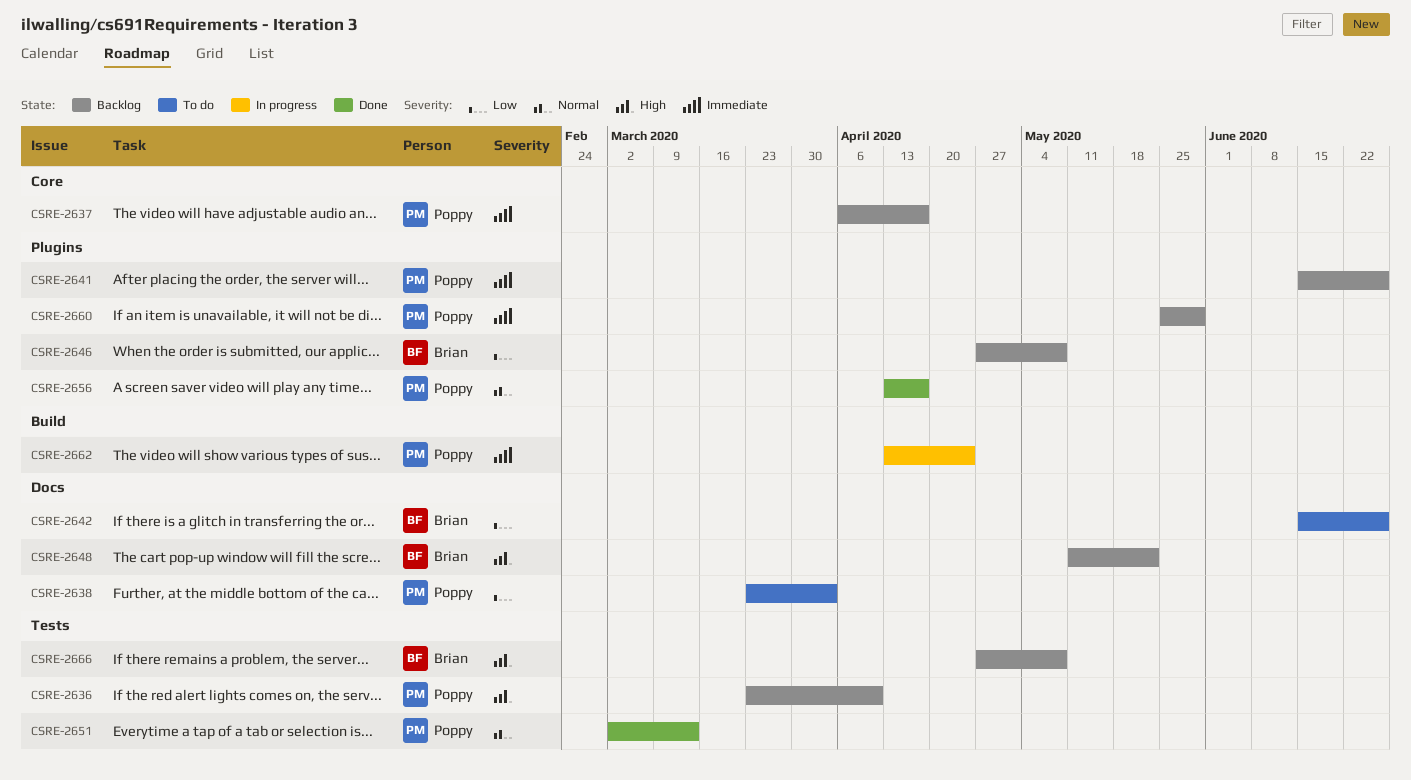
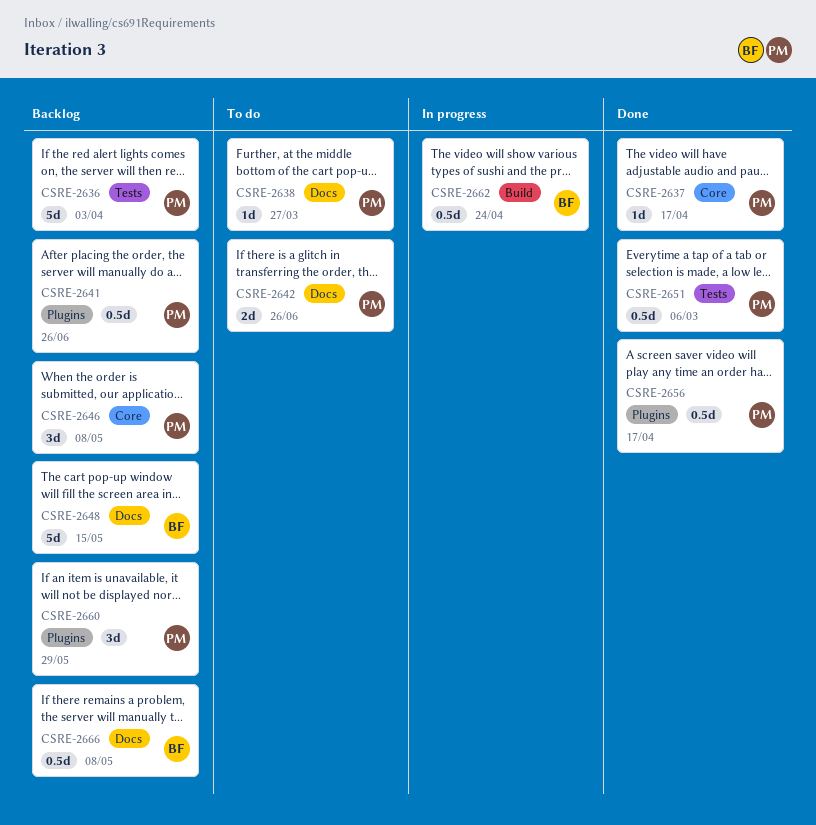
CSRE-2636, due: Apr 10 -> Apr 3
CSRE-2637, status: Backlog -> Done
CSRE-2638, due: Apr 3 -> Mar 27
CSRE-2642, owner: Brian -> Poppy
CSRE-2646, owner: Brian -> Poppy
CSRE-2646, label: Plugins -> Core
CSRE-2648, due: May 22 -> May 15
CSRE-2651, due: Mar 13 -> Mar 6
CSRE-2662, owner: Poppy -> Brian
CSRE-2666, label: Tests -> Docs

